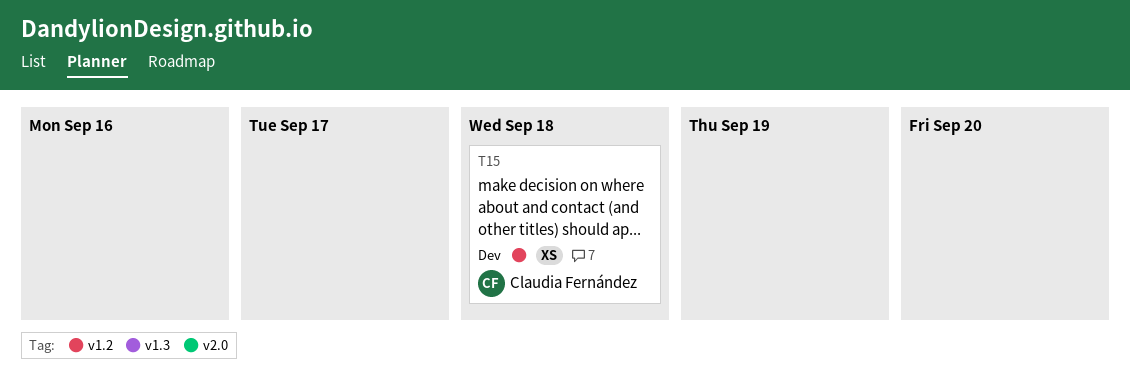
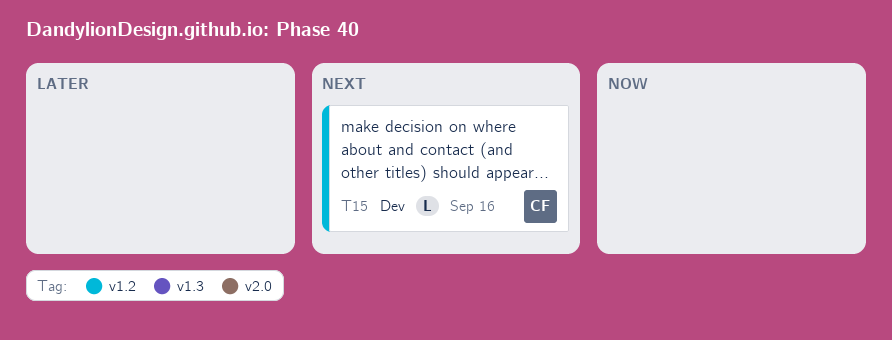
T15, estimate: XS -> L
T15, due: Sep 18 -> Sep 16

